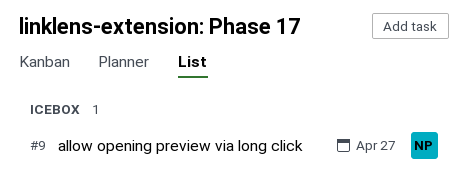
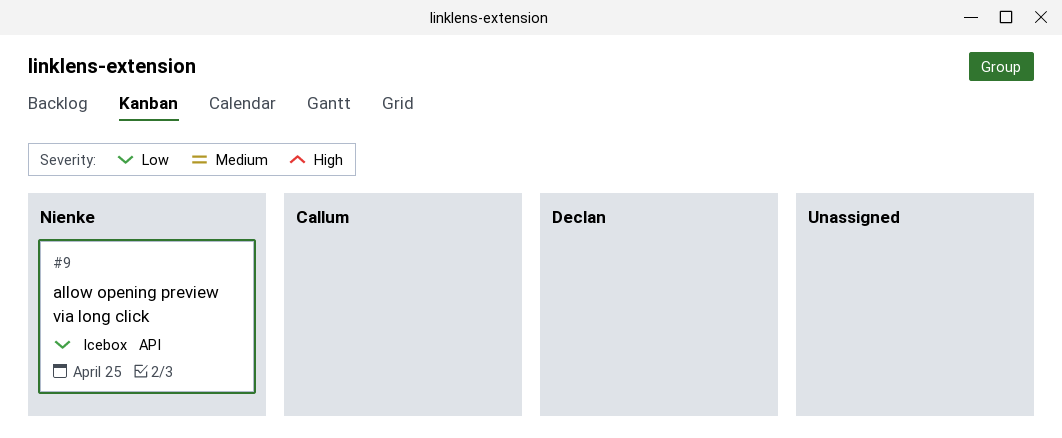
#9, due: Apr 27 -> Apr 25

